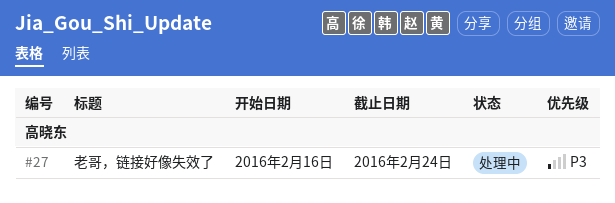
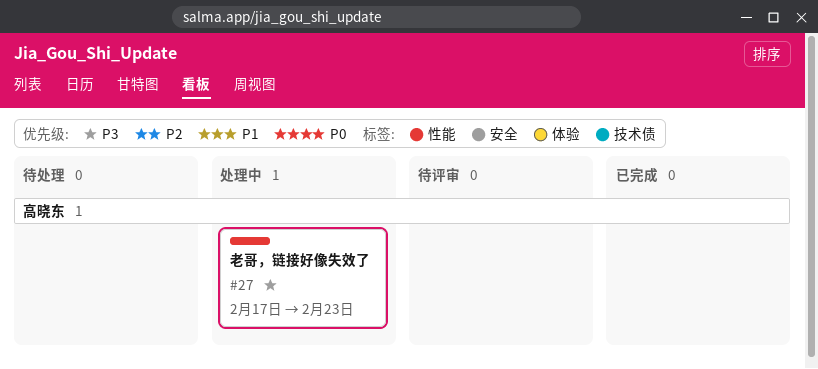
#27, start: Feb 16 -> Feb 17
#27, due: Feb 24 -> Feb 23

